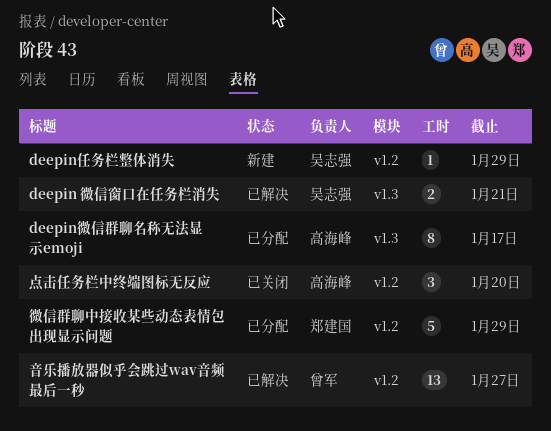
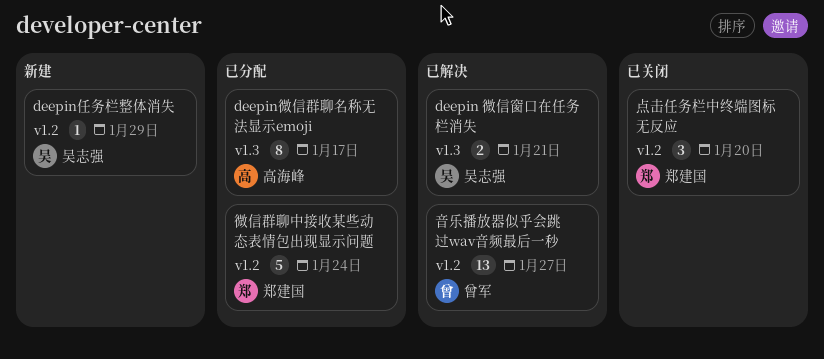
微信群聊中接收某些动态表情包出现显示问题, due: Jan 29 -> Jan 24
点击任务栏中终端图标无反应, owner: 高海峰 -> 郑建国

